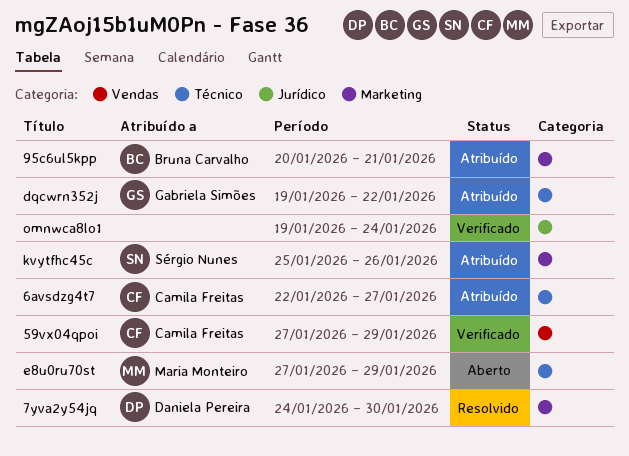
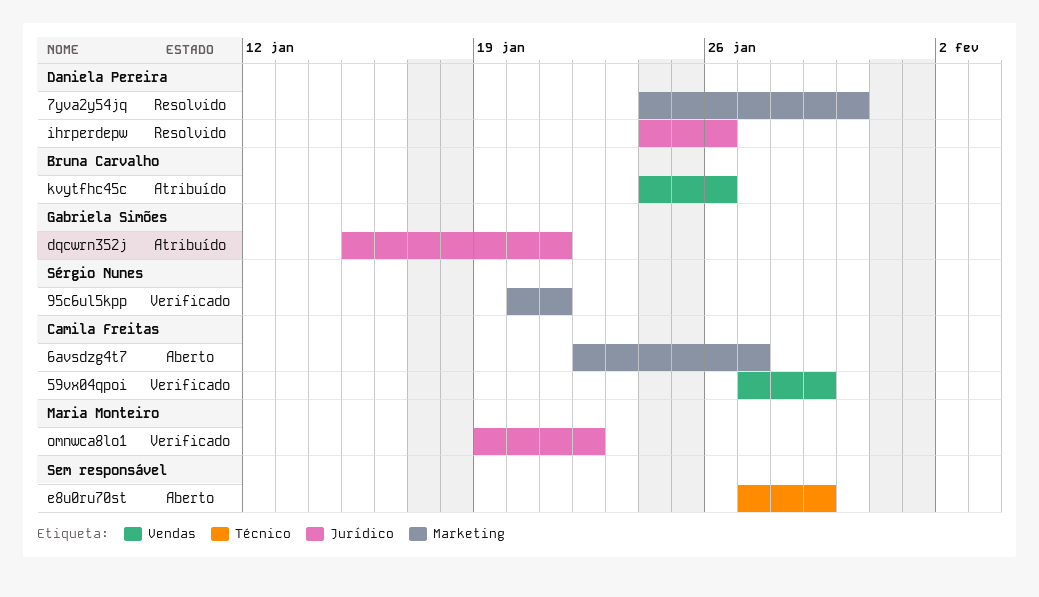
6avsdzg4t7, status: Atribuído -> Aberto
6avsdzg4t7, label: Técnico -> Marketing
95c6ul5kpp, status: Atribuído -> Verificado
95c6ul5kpp, owner: Bruna Carvalho -> Sérgio Nunes
dqcwrn352j, label: Técnico -> Jurídico
dqcwrn352j, start: Jan 19 -> Jan 15
dqcwrn352j, due: Jan 22 -> Jan 21
e8u0ru70st, owner: Maria Monteiro -> none
ihrperdepw: none -> present
kvytfhc45c, owner: Sérgio Nunes -> Bruna Carvalho
kvytfhc45c, label: Marketing -> Vendas
kvytfhc45c, start: Jan 25 -> Jan 24
omnwca8lo1, owner: none -> Maria Monteiro
omnwca8lo1, due: Jan 24 -> Jan 22

